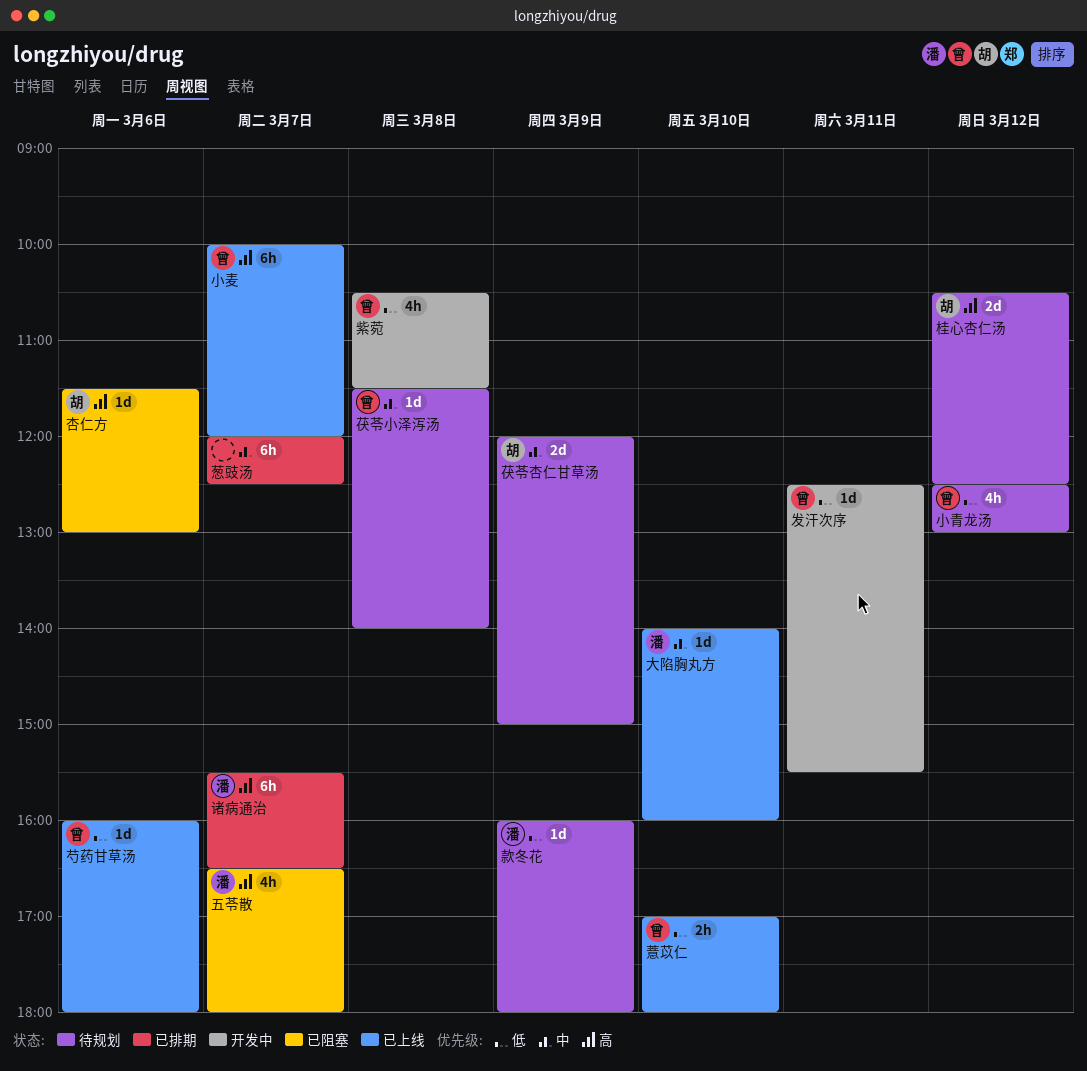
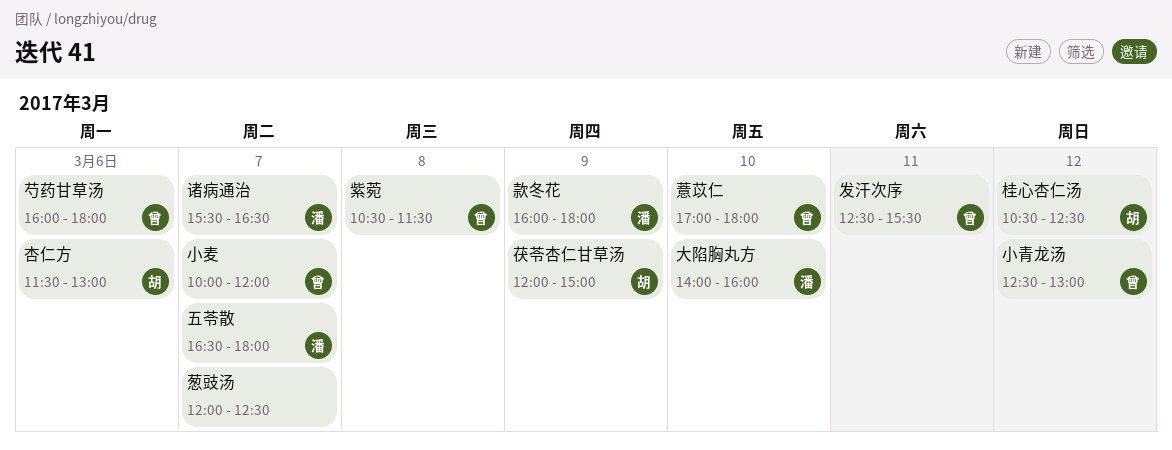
茯苓小泽泻汤: present -> none

